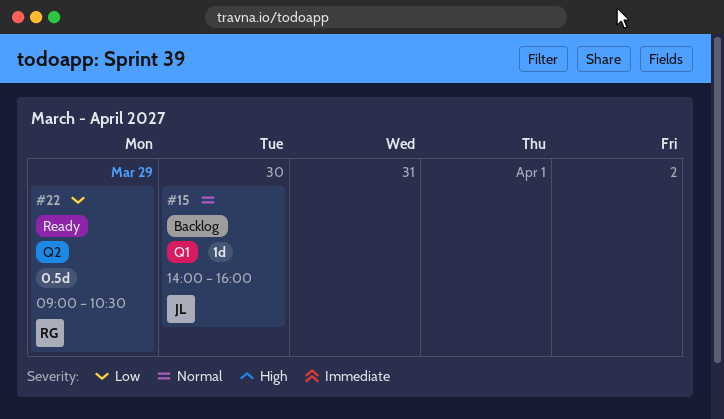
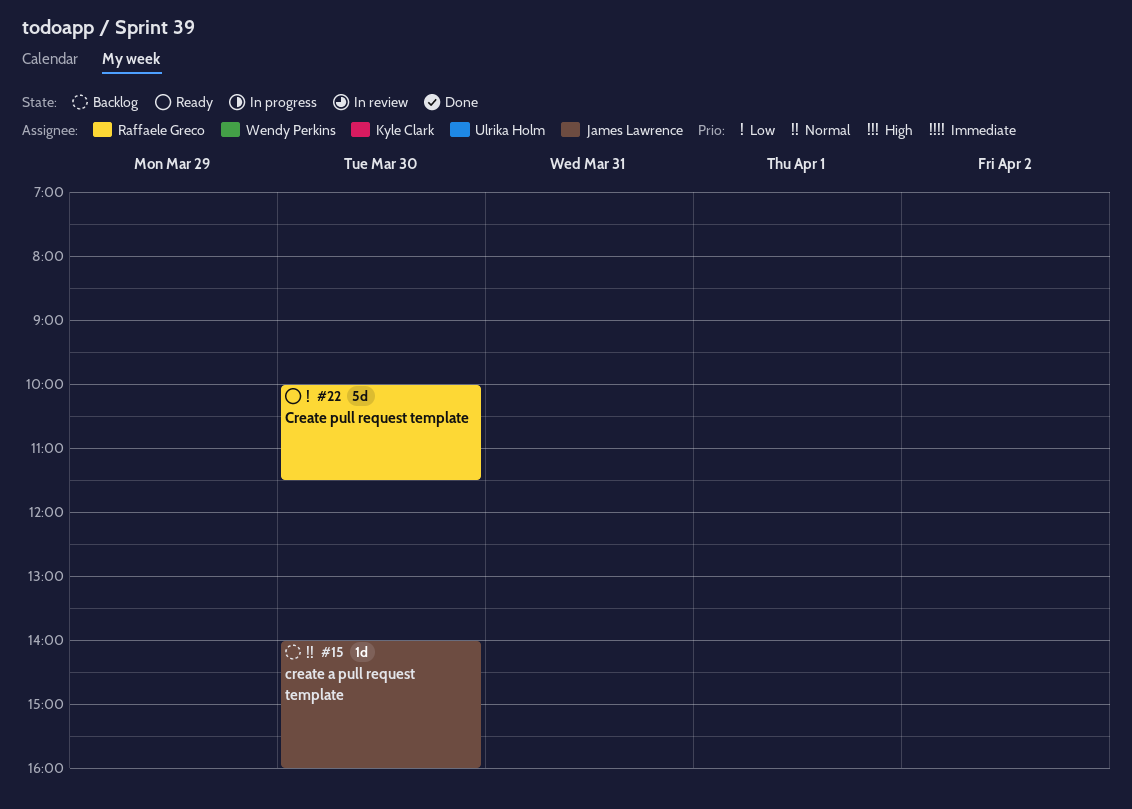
#22, estimate: 0.5d -> 5d
#22, day: Mar 29 -> Mar 30
#22, begins: 09:00 -> 10:00
#22, ends: 10:30 -> 11:30

